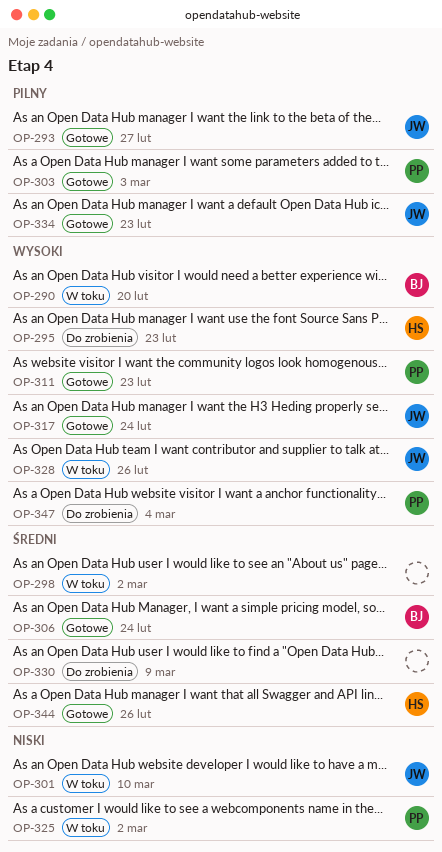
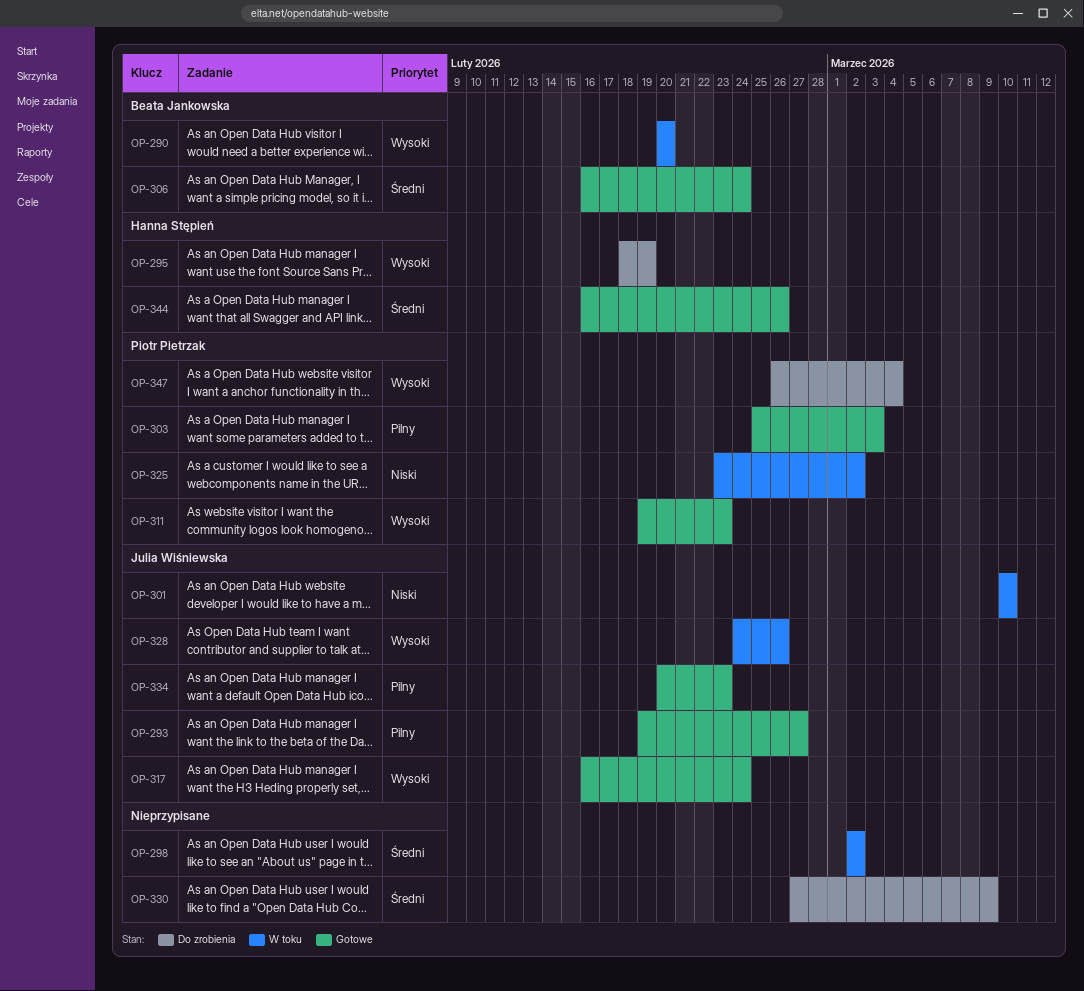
OP-295, due: Feb 23 -> Feb 19

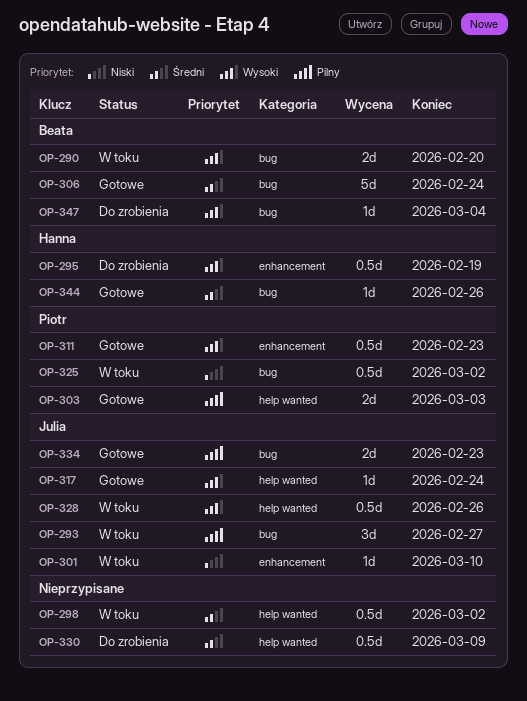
OP-293, status: Gotowe -> W toku
OP-347, owner: Piotr Pietrzak -> Beata Jankowska

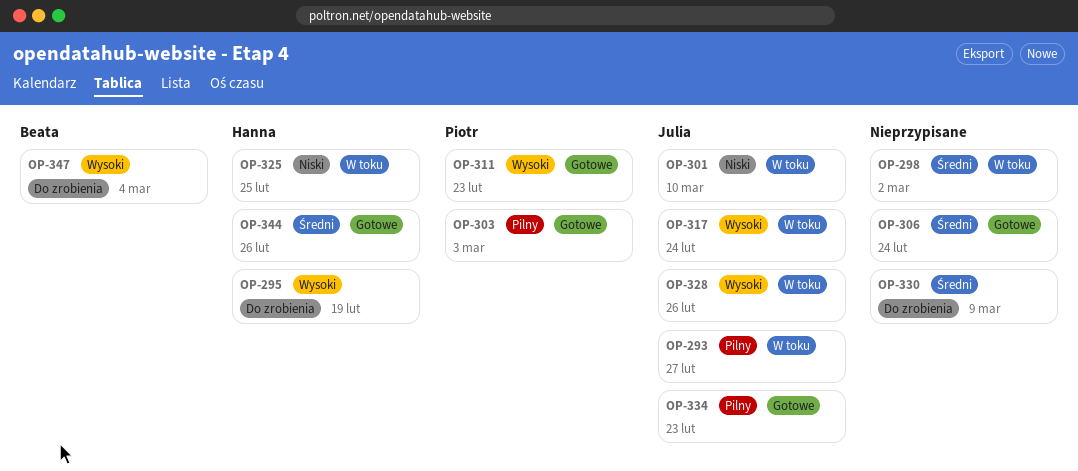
OP-290: present -> none
OP-306, owner: Beata -> none
OP-317, status: Gotowe -> W toku
OP-325, owner: Piotr -> Hanna
OP-325, due: Mar 2 -> Feb 25

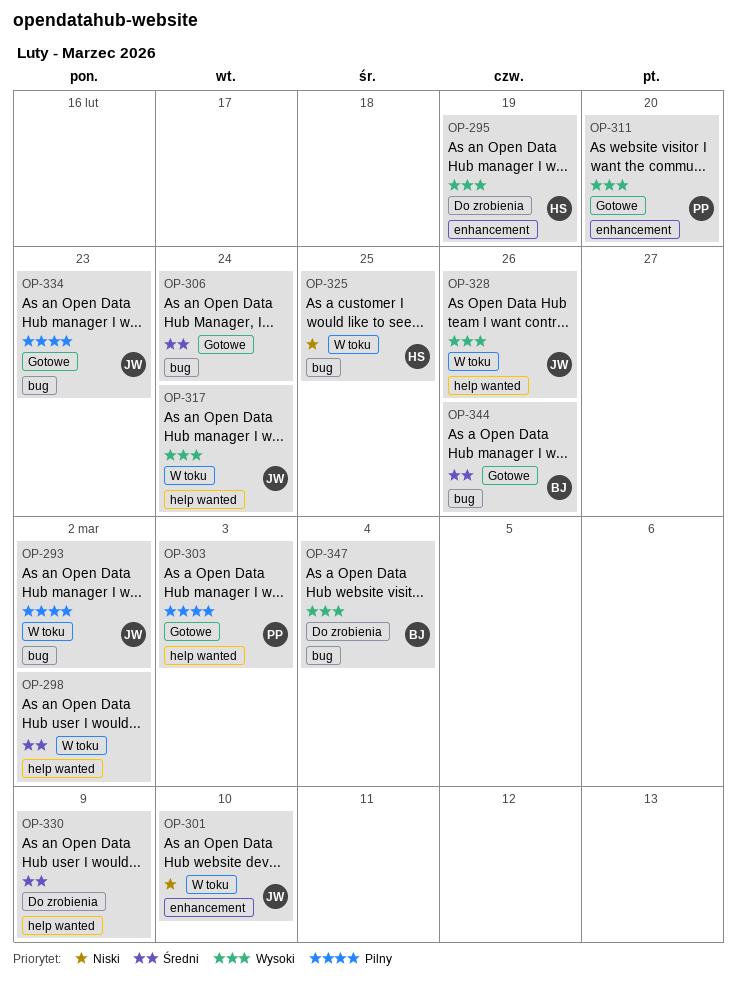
OP-293, due: Feb 27 -> Mar 2
OP-311, due: Feb 23 -> Feb 20
OP-344, owner: Hanna -> Beata

